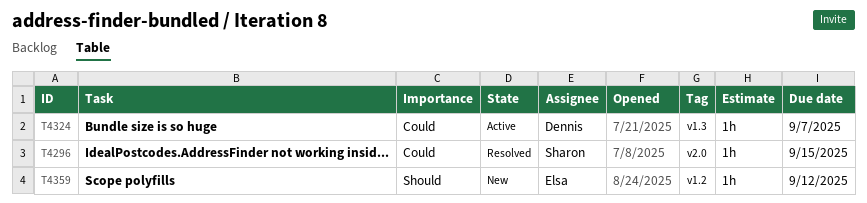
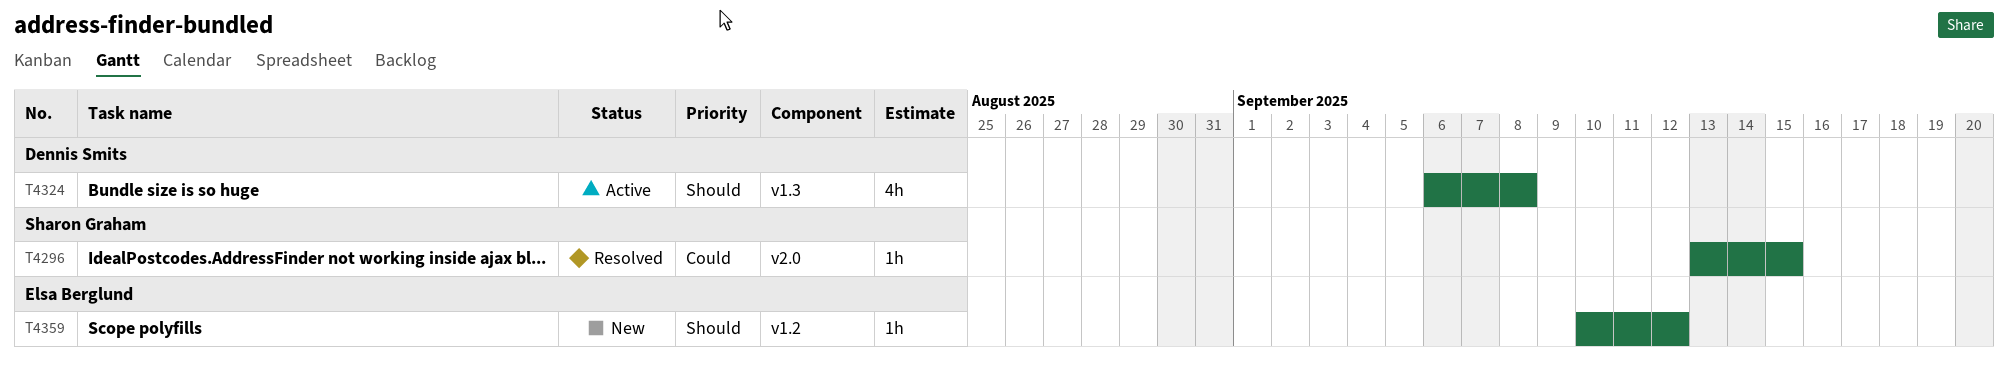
T4324, priority: Could -> Should
T4324, estimate: 1h -> 4h
T4324, due: Sep 7 -> Sep 8

